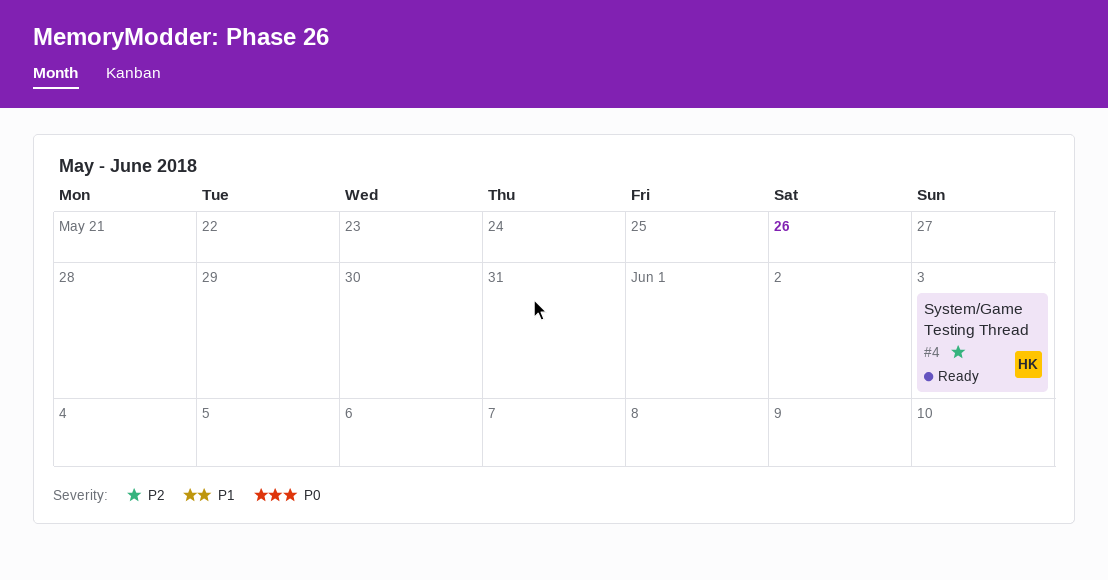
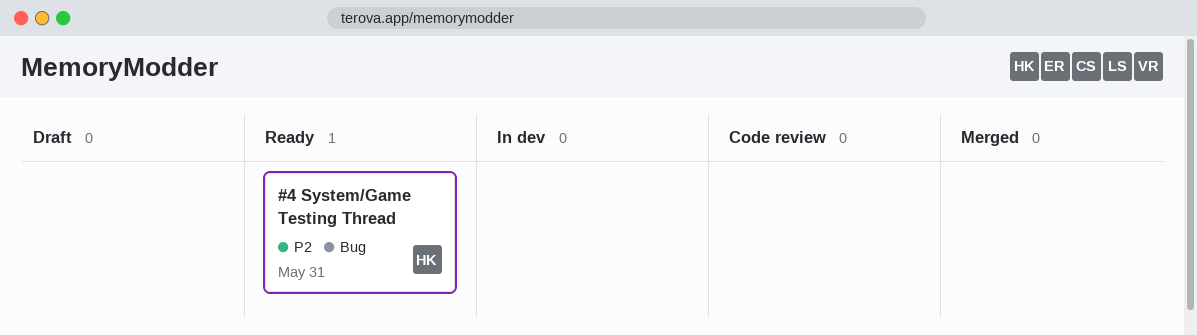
#4, due: Jun 3 -> May 31

